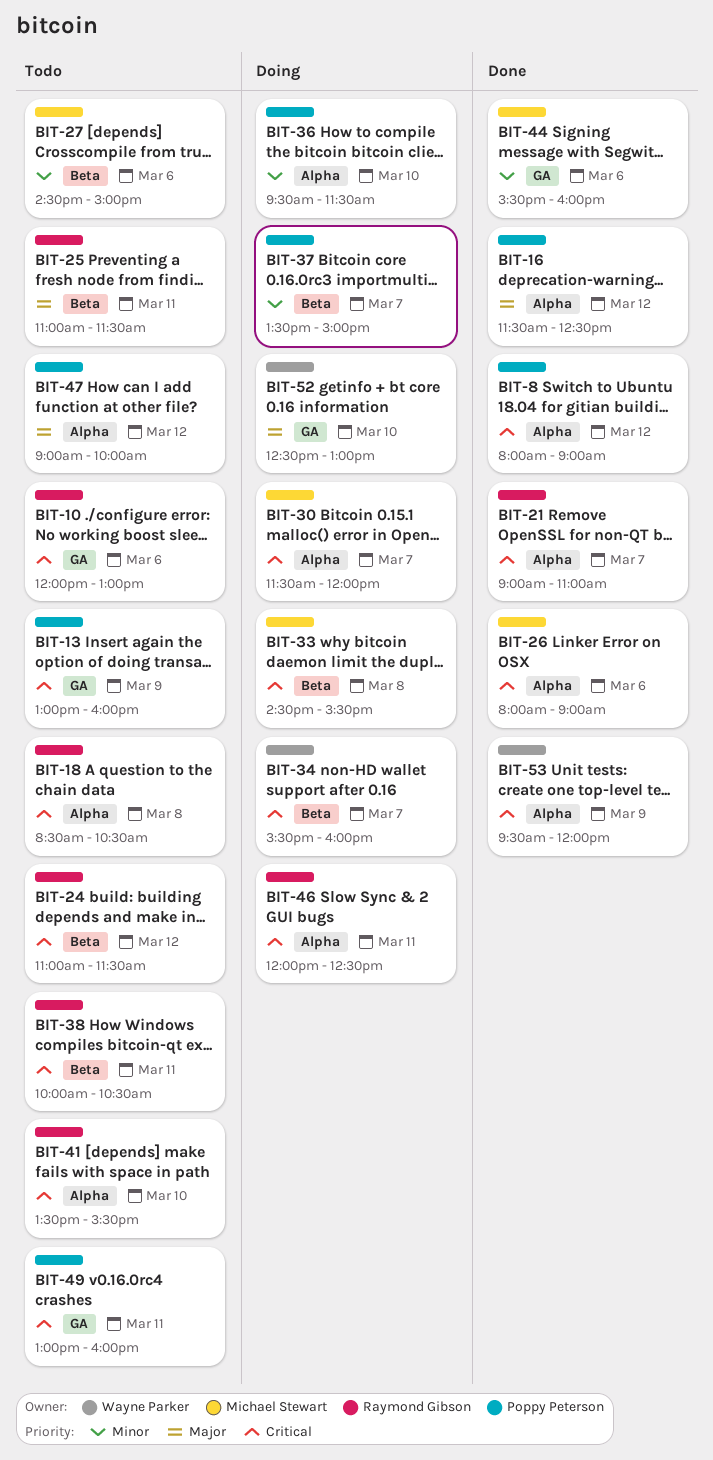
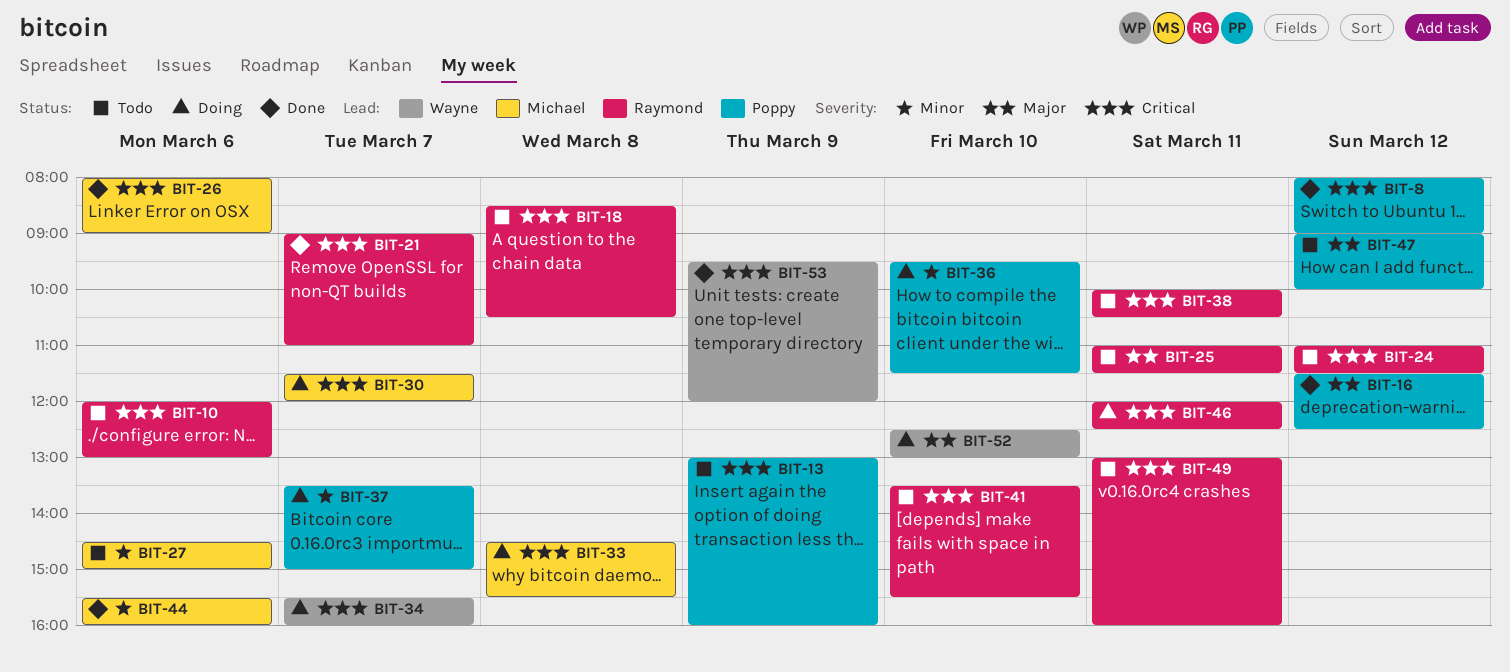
BIT-49, owner: Poppy Peterson -> Raymond Gibson

